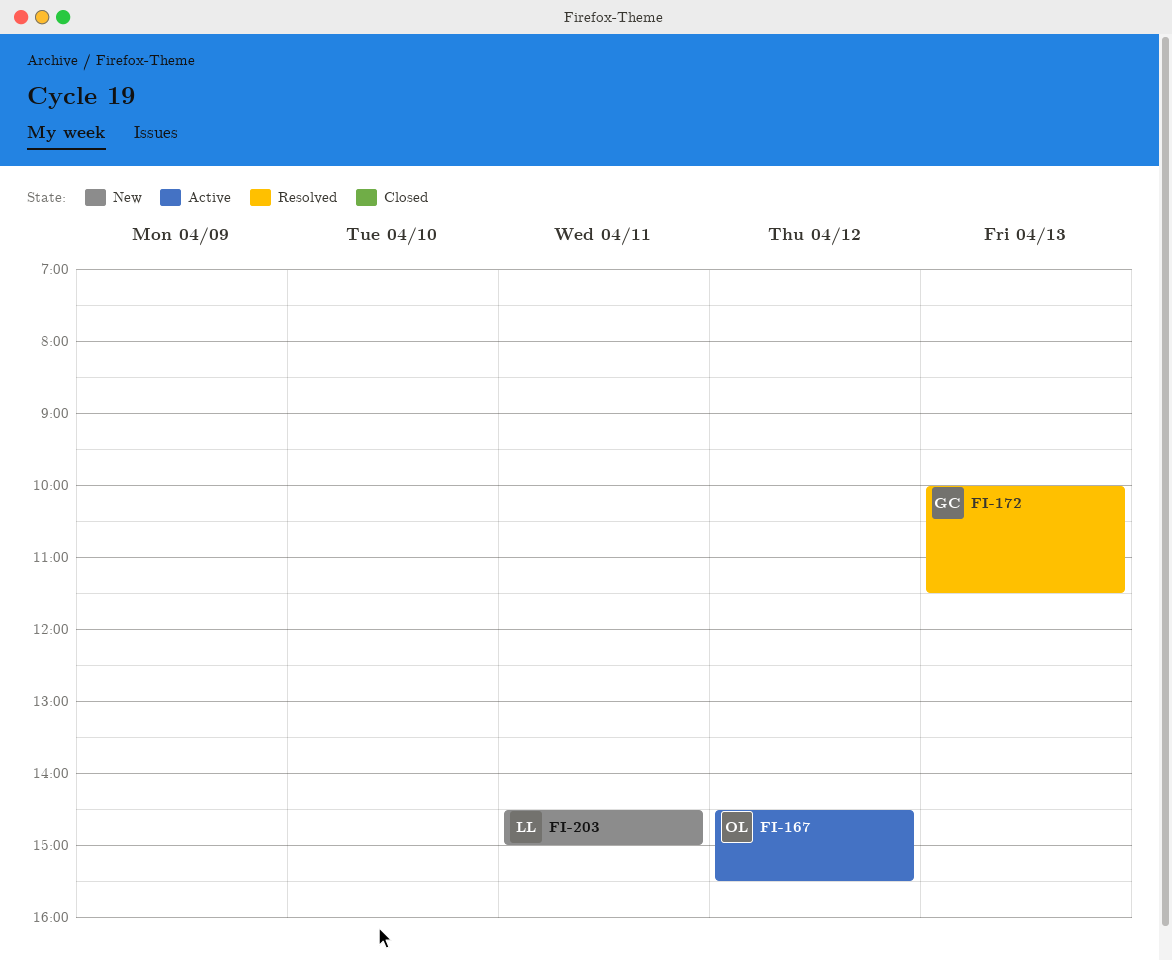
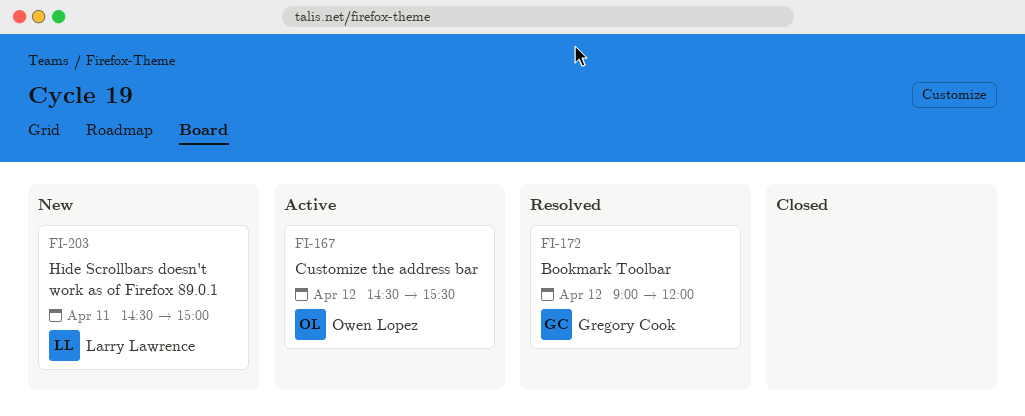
FI-172, day: Apr 13 -> Apr 12
FI-172, begins: 10:00 -> 09:00
FI-172, ends: 11:30 -> 12:00

